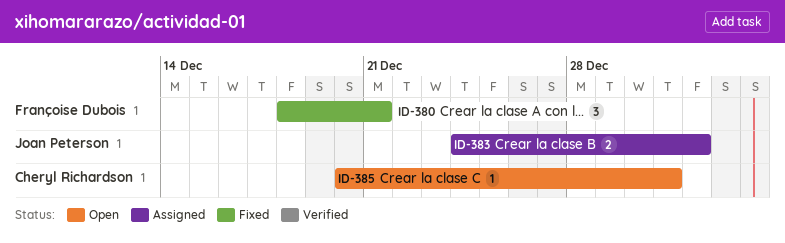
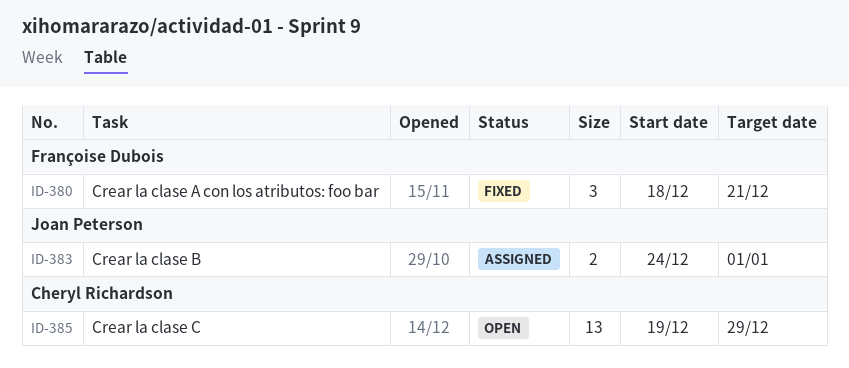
ID-385, estimate: 1 -> 13
ID-385, start: Dec 20 -> Dec 19
ID-385, due: Dec 31 -> Dec 29

